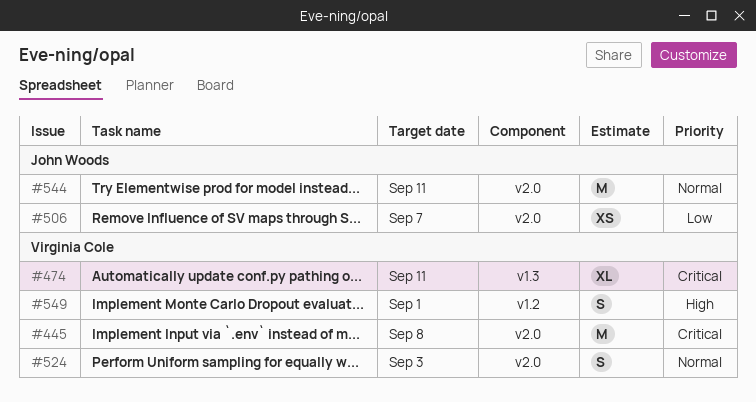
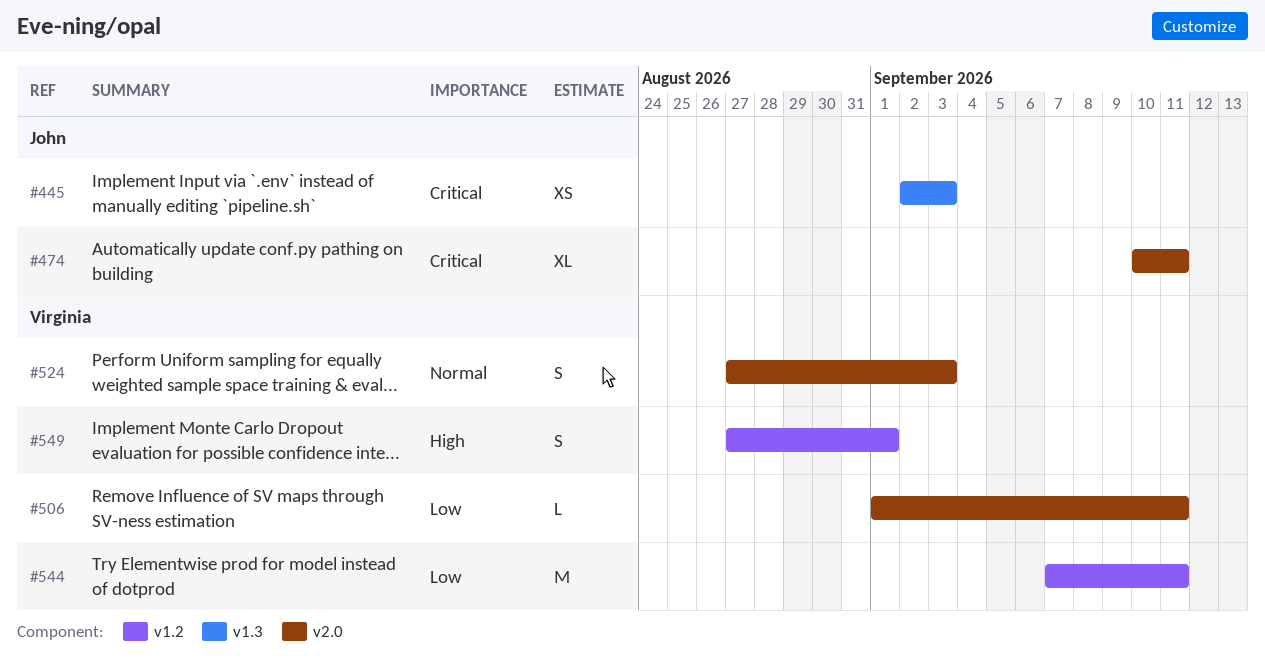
#445, owner: Virginia Cole -> John Woods
#445, label: v2.0 -> v1.3
#445, estimate: M -> XS
#445, due: Sep 8 -> Sep 3
#474, owner: Virginia Cole -> John Woods
#474, label: v1.3 -> v2.0
#506, owner: John Woods -> Virginia Cole
#506, estimate: XS -> L
#506, due: Sep 7 -> Sep 11
#544, owner: John Woods -> Virginia Cole
#544, priority: Normal -> Low
#544, label: v2.0 -> v1.2

